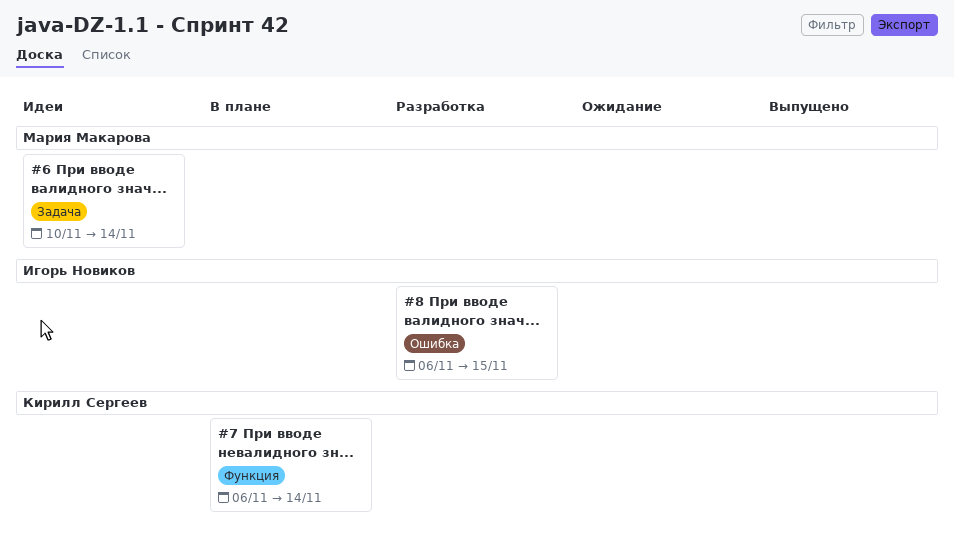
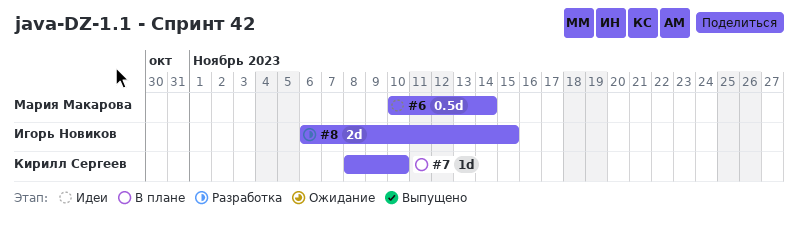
#7, start: Nov 6 -> Nov 8
#7, due: Nov 14 -> Nov 10

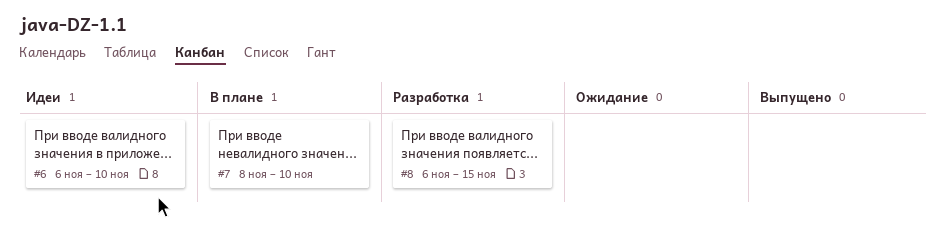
#6, start: Nov 10 -> Nov 6
#6, due: Nov 14 -> Nov 10

